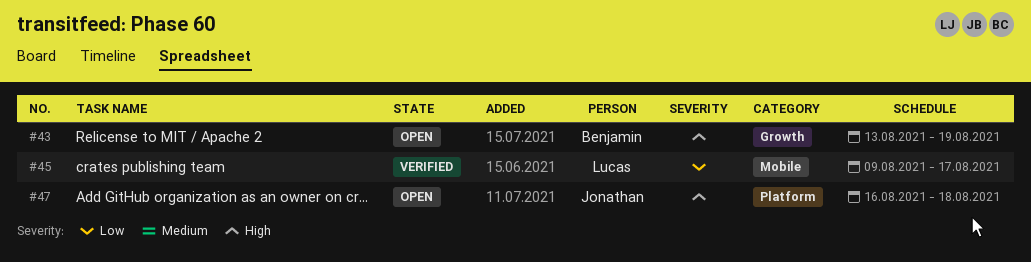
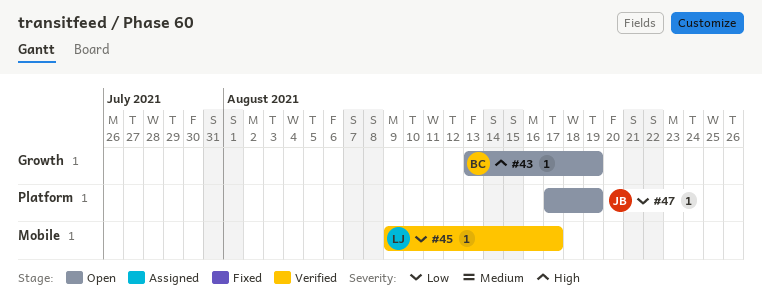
#47, priority: High -> Low
#47, start: Aug 16 -> Aug 17
#47, due: Aug 18 -> Aug 19

